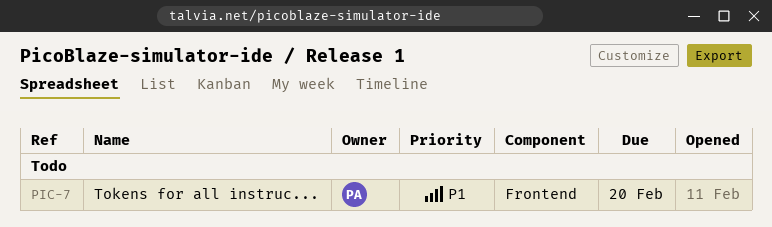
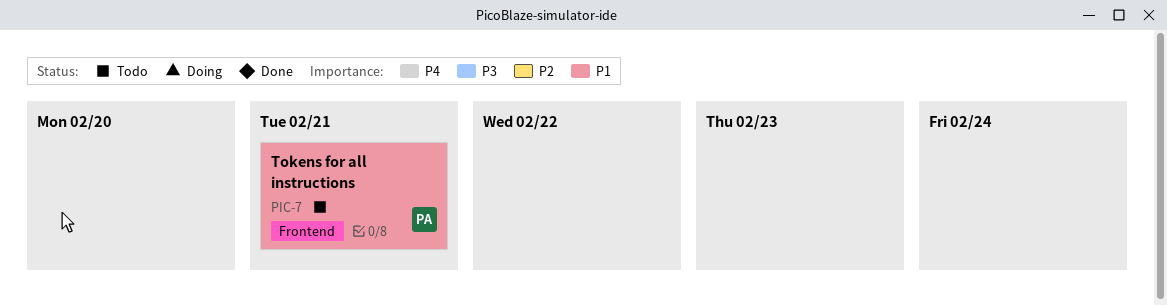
PIC-7, due: Feb 20 -> Feb 21

